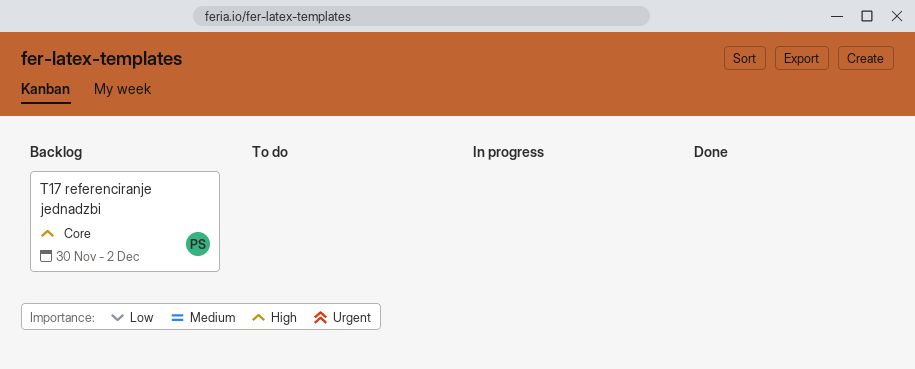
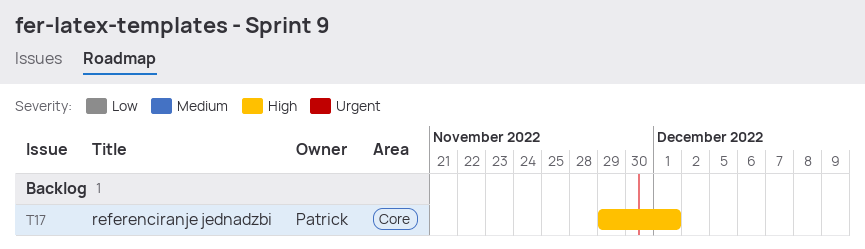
T17, start: Nov 30 -> Nov 29
T17, due: Dec 2 -> Dec 1

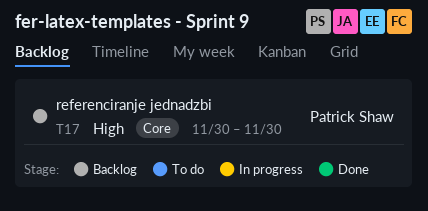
T17, start: Nov 29 -> Nov 30
T17, due: Dec 1 -> Nov 30

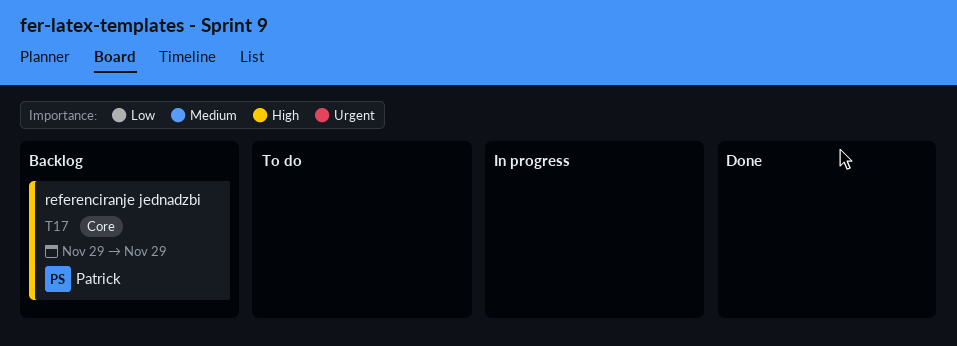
T17, start: Nov 30 -> Nov 29
T17, due: Nov 30 -> Nov 29

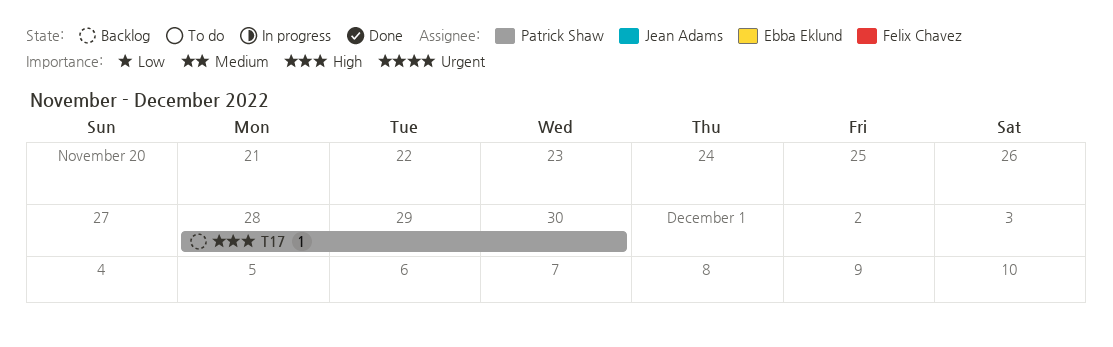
T17, start: Nov 29 -> Nov 28
T17, due: Nov 29 -> Nov 30

